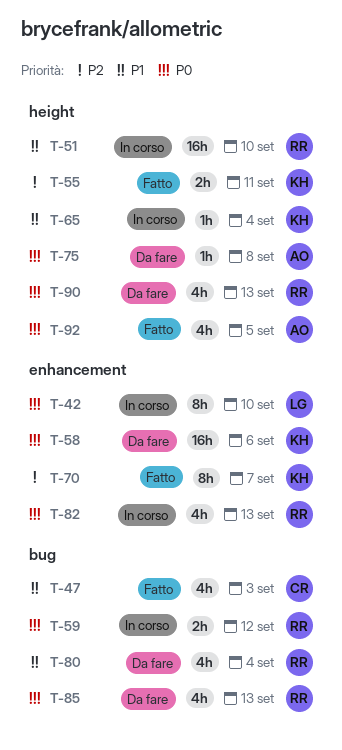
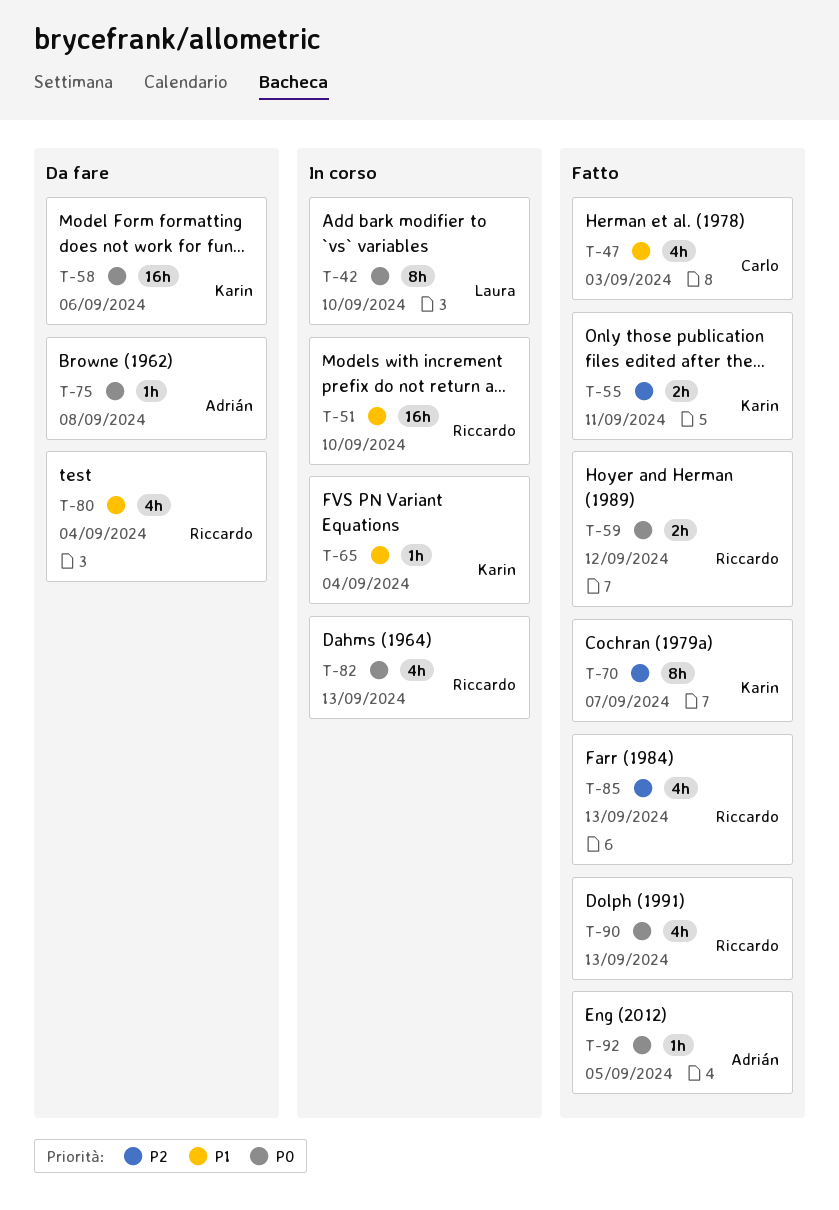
T-59, status: In corso -> Fatto
T-85, status: Da fare -> Fatto
T-85, priority: P0 -> P2
T-90, status: Da fare -> Fatto
T-92, estimate: 4h -> 1h

